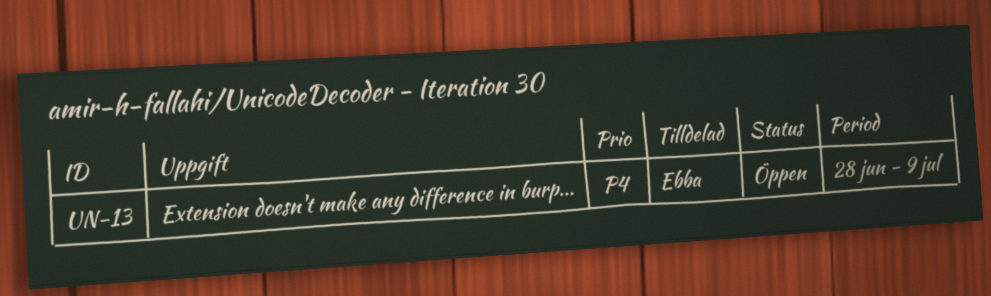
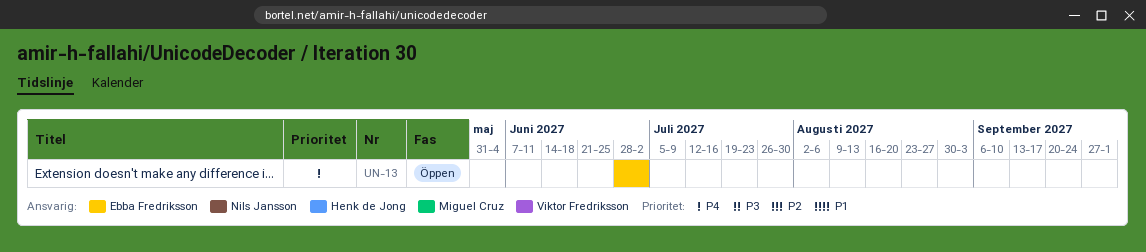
UN-13, due: Jul 9 -> Jul 2

